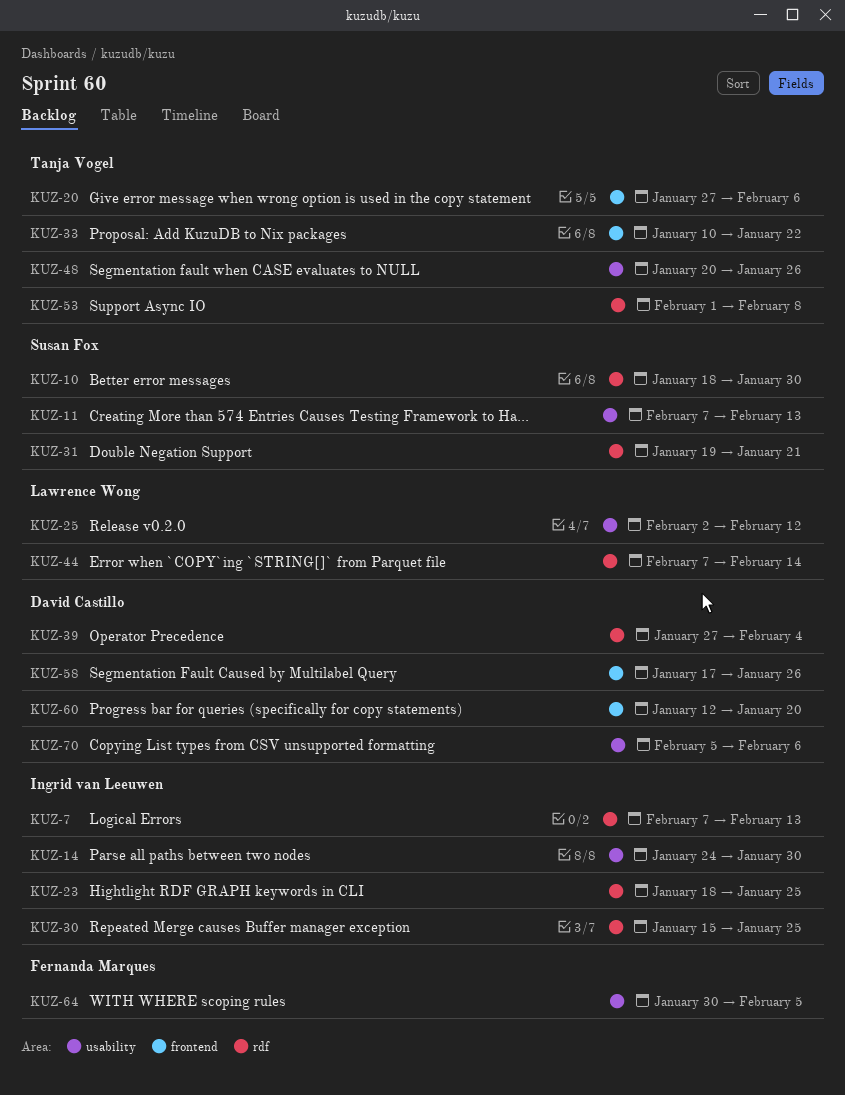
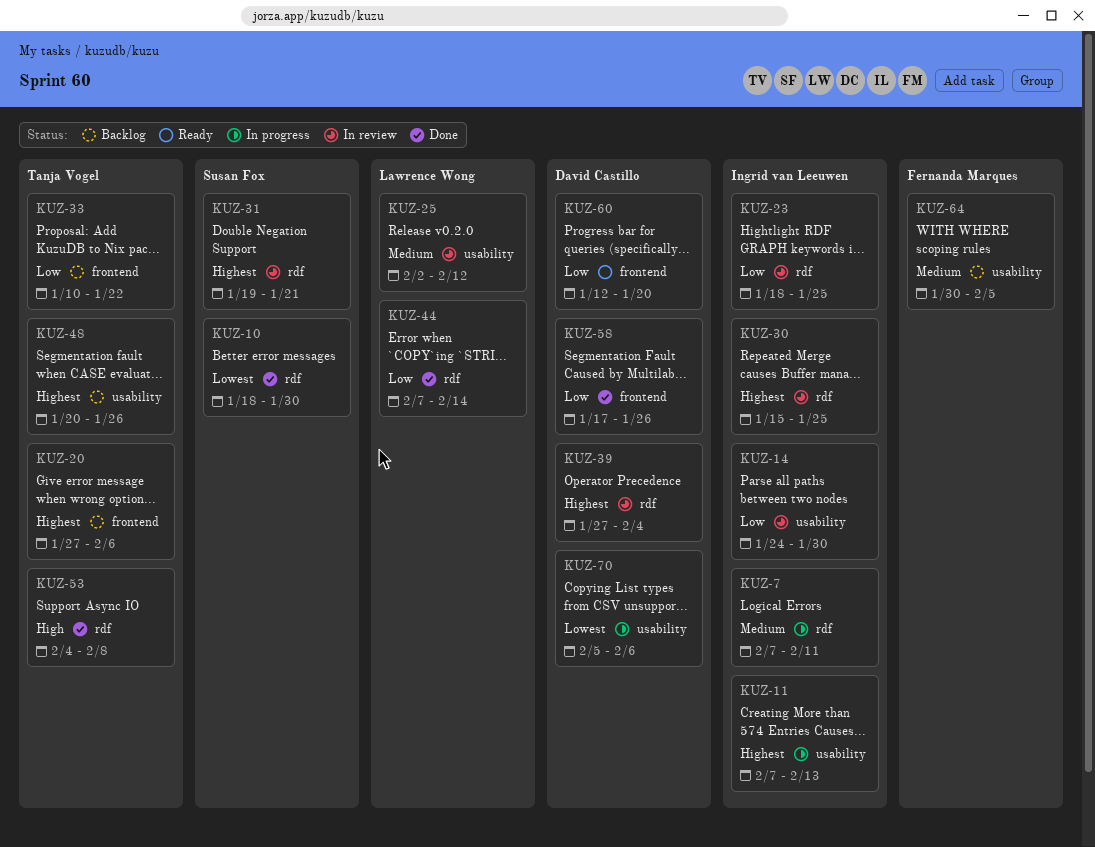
KUZ-7, due: Feb 13 -> Feb 11
KUZ-11, owner: Susan Fox -> Ingrid van Leeuwen
KUZ-53, start: Feb 1 -> Feb 4

